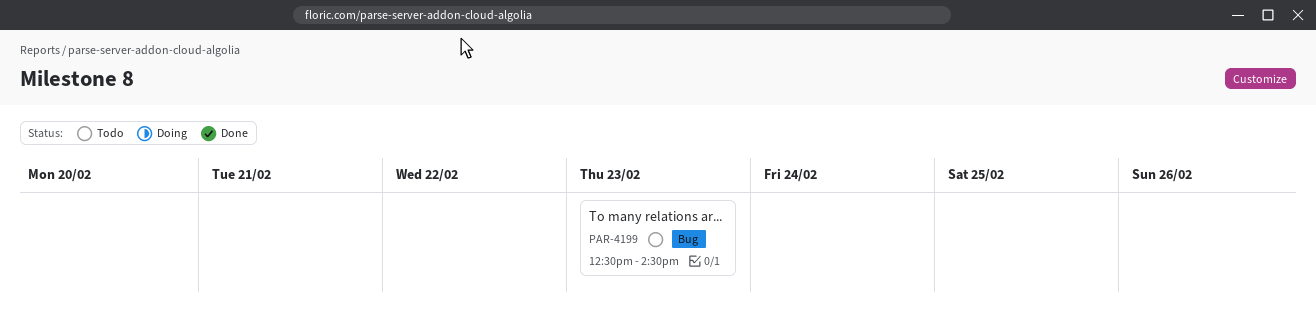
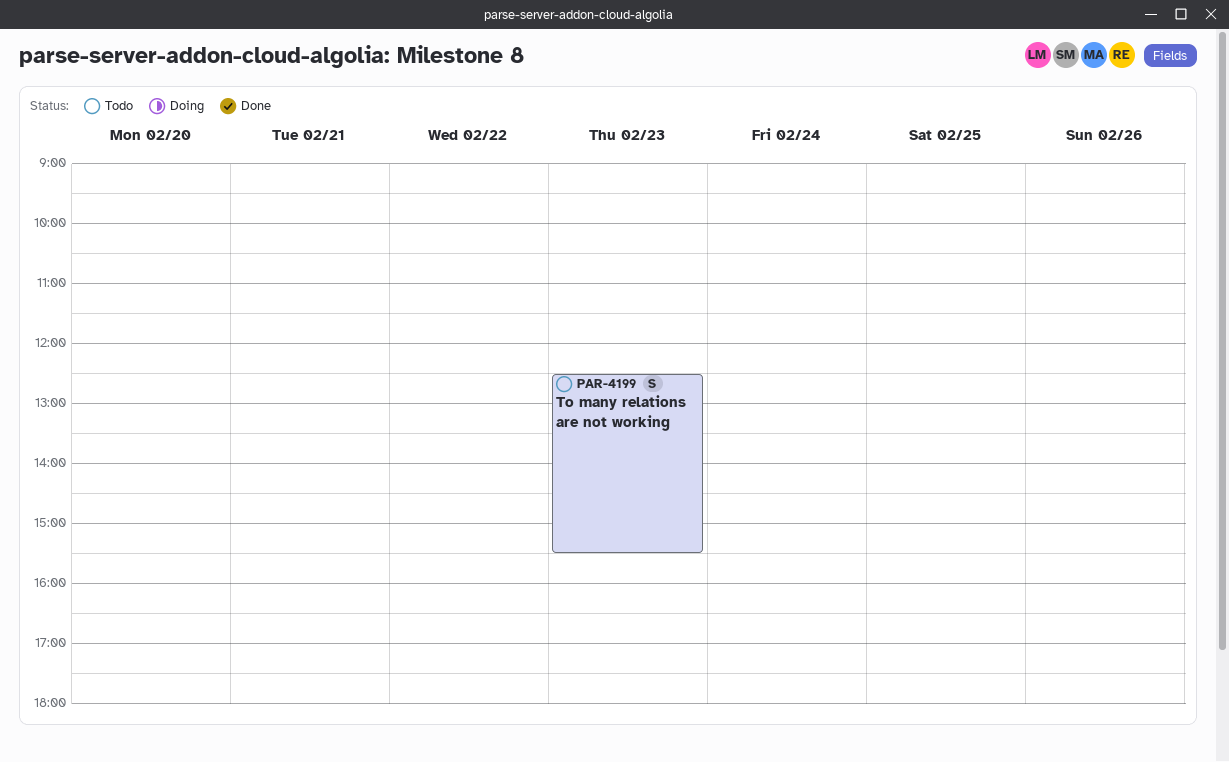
PAR-4199, ends: 14:30 -> 15:30

